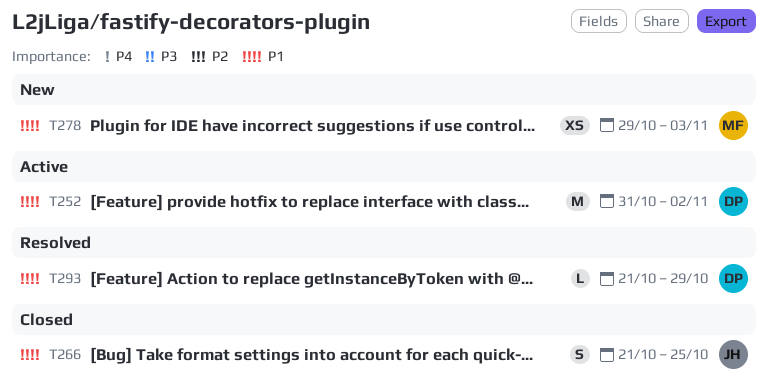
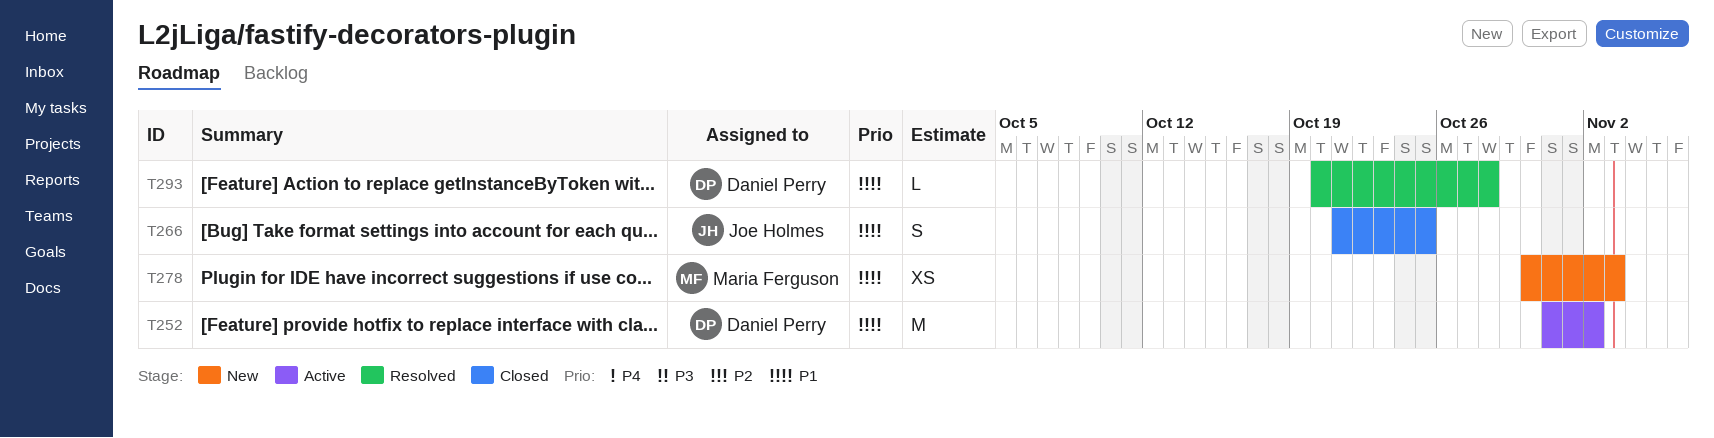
T278, start: Oct 29 -> Oct 30
T293, start: Oct 21 -> Oct 20
T293, due: Oct 29 -> Oct 28

